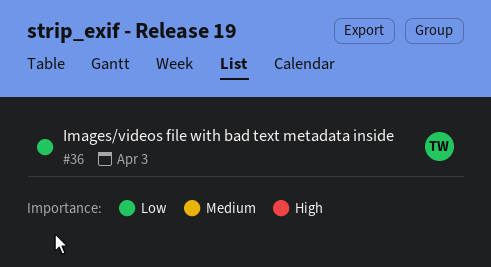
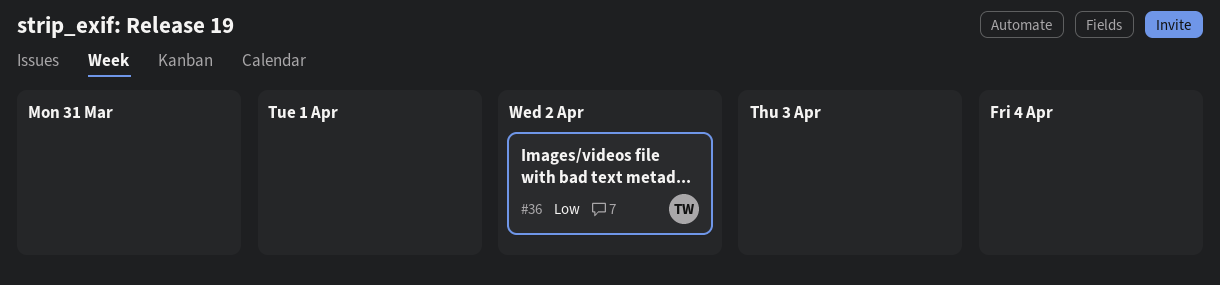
#36, due: Apr 3 -> Apr 2

